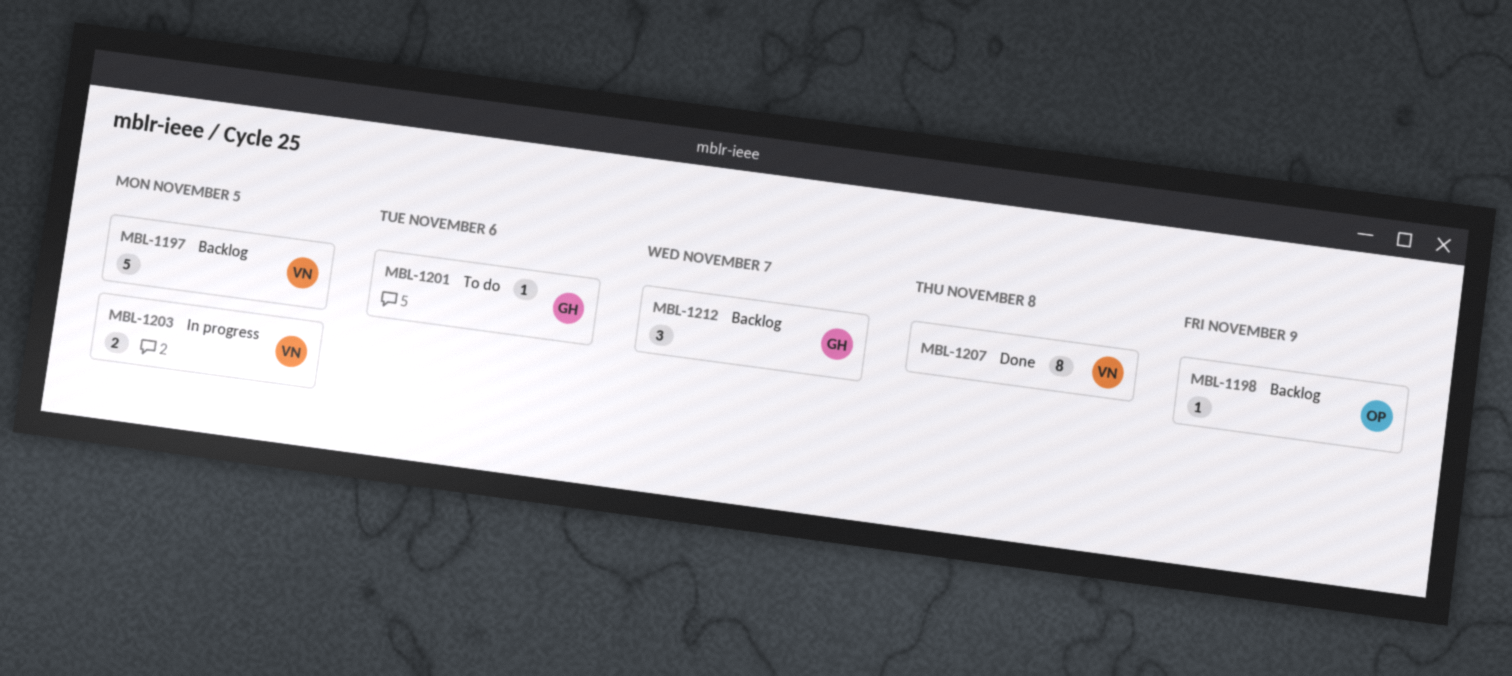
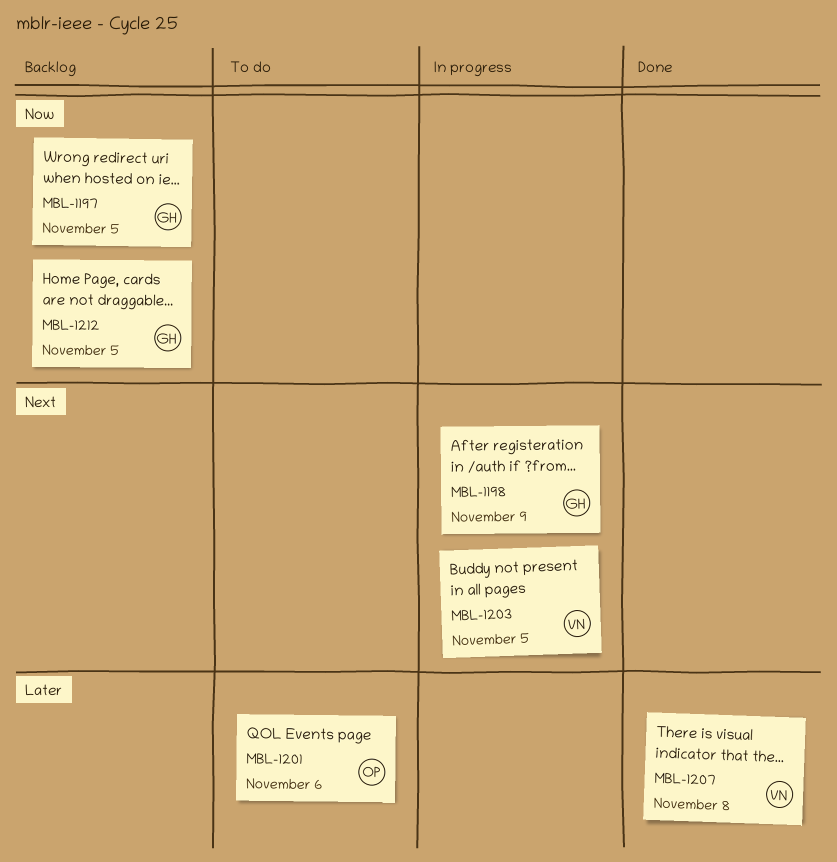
MBL-1197, owner: VN -> GH
MBL-1198, status: Backlog -> In progress
MBL-1198, owner: OP -> GH
MBL-1201, owner: GH -> OP
MBL-1212, due: Nov 7 -> Nov 5

